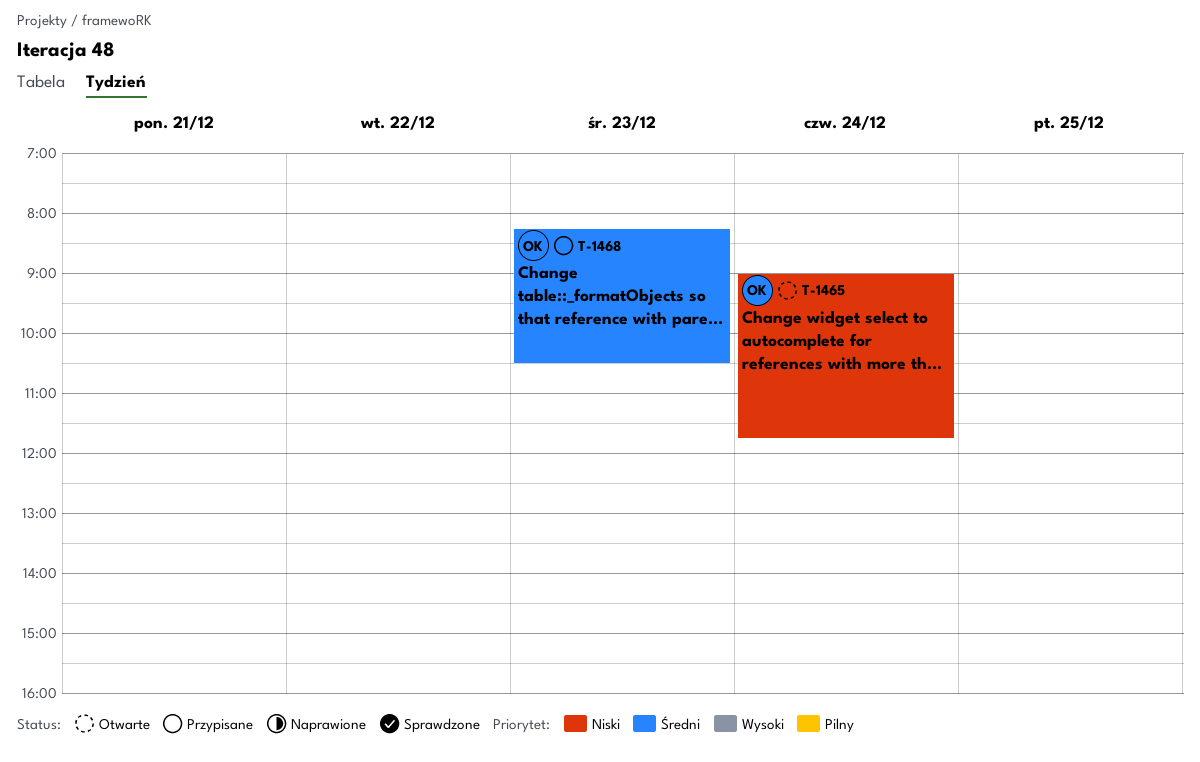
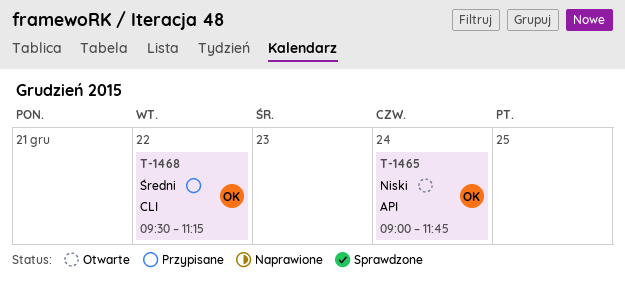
T-1468, day: Dec 23 -> Dec 22
T-1468, begins: 08:15 -> 09:30
T-1468, ends: 10:30 -> 11:15

